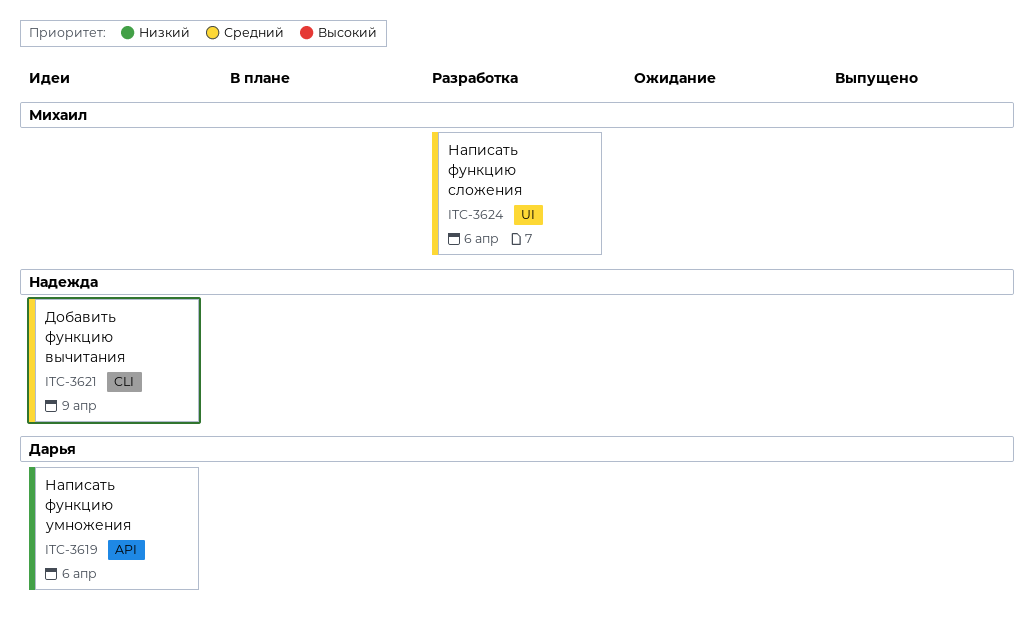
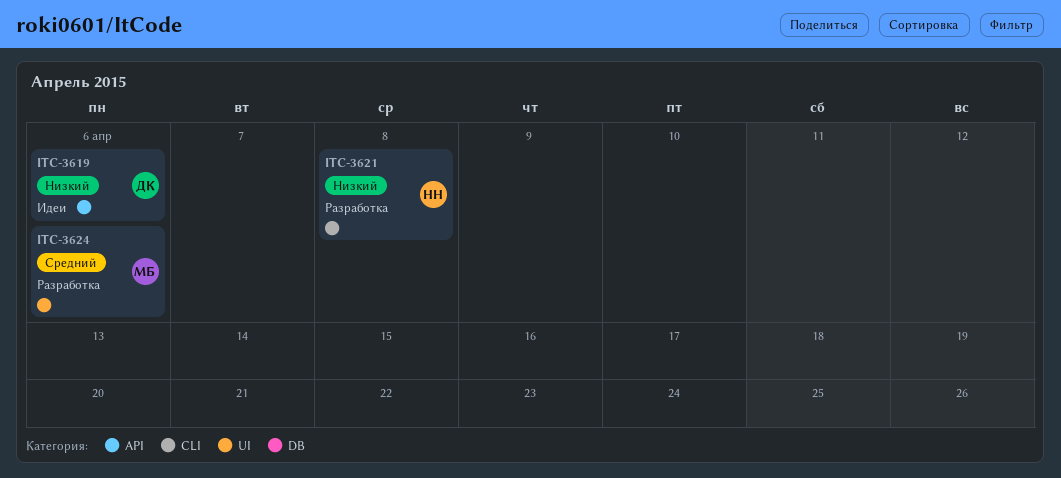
ITC-3621, status: Идеи -> Разработка
ITC-3621, priority: Средний -> Низкий
ITC-3621, due: Apr 9 -> Apr 8

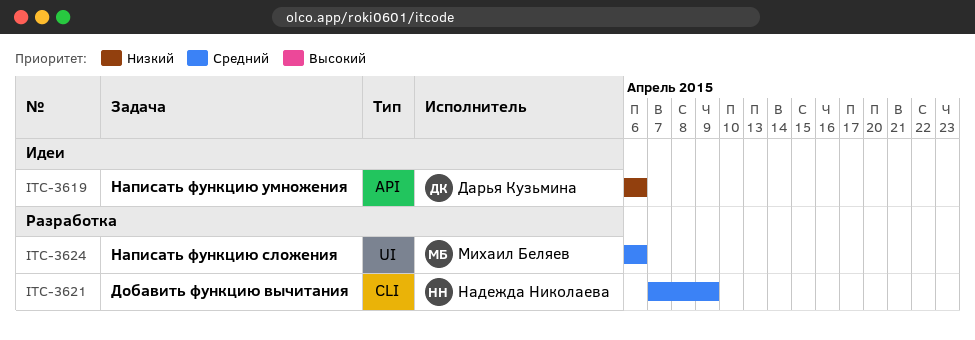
ITC-3621, priority: Низкий -> Средний
ITC-3621, due: Apr 8 -> Apr 9

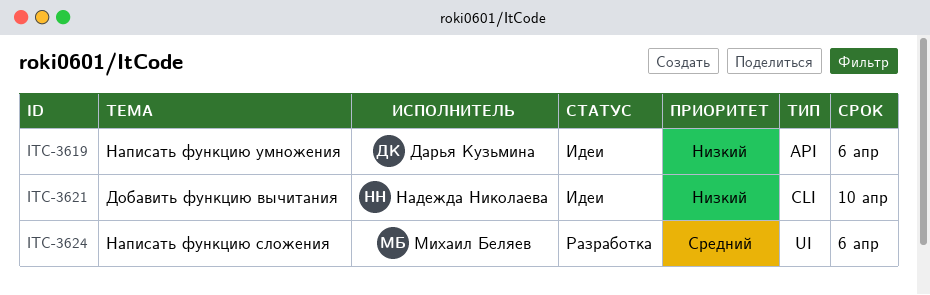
ITC-3621, status: Разработка -> Идеи
ITC-3621, priority: Средний -> Низкий
ITC-3621, due: Apr 9 -> Apr 10

